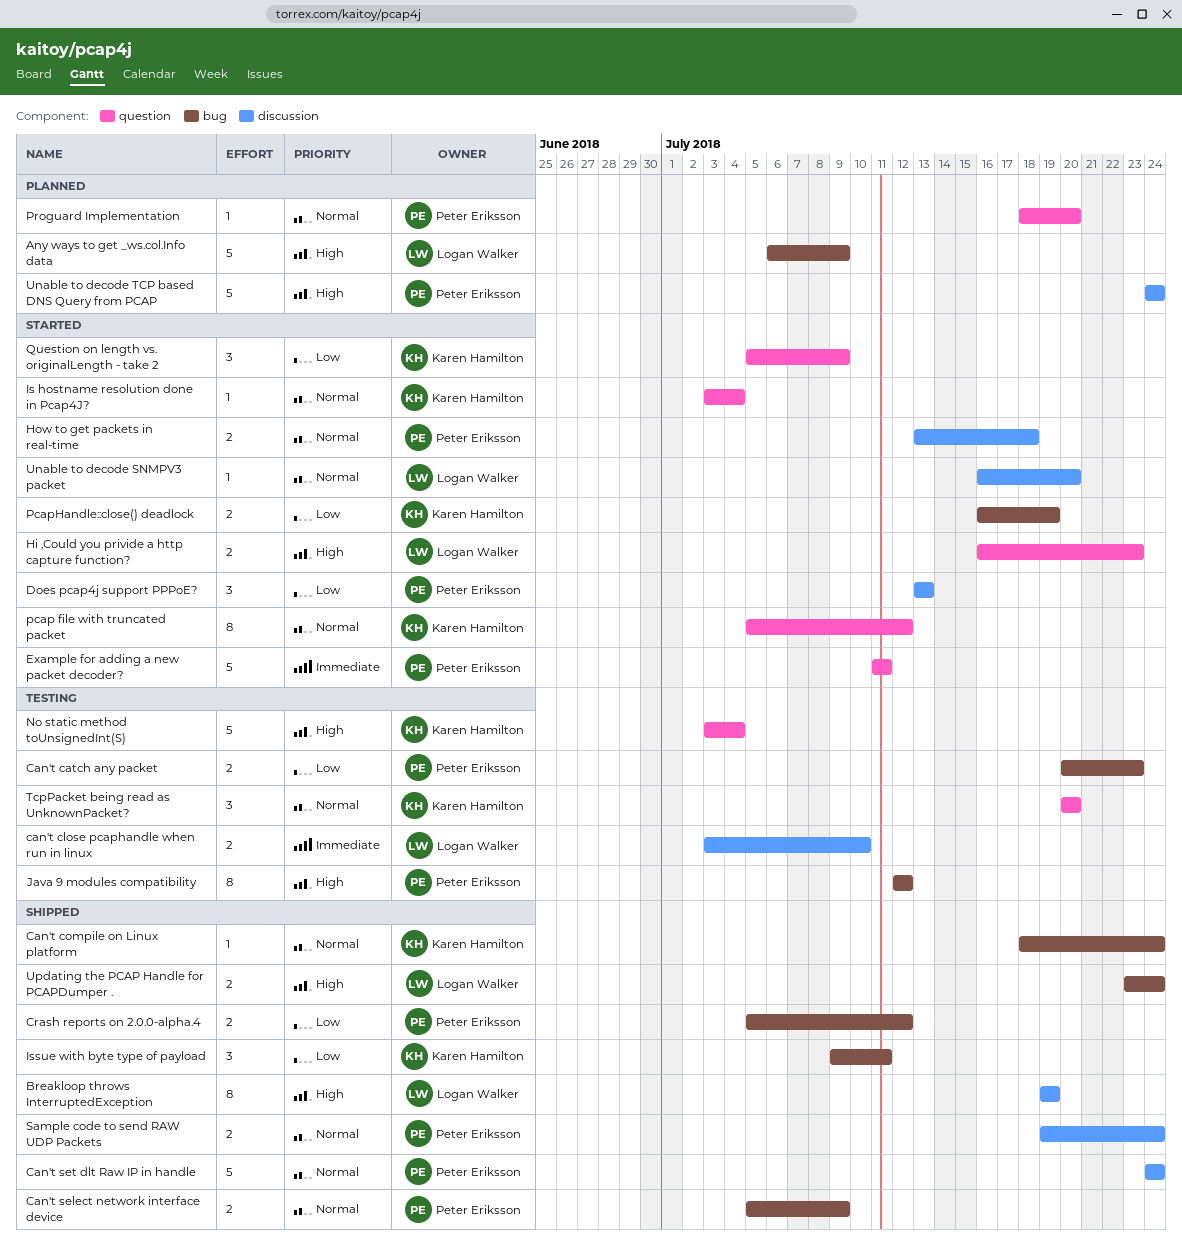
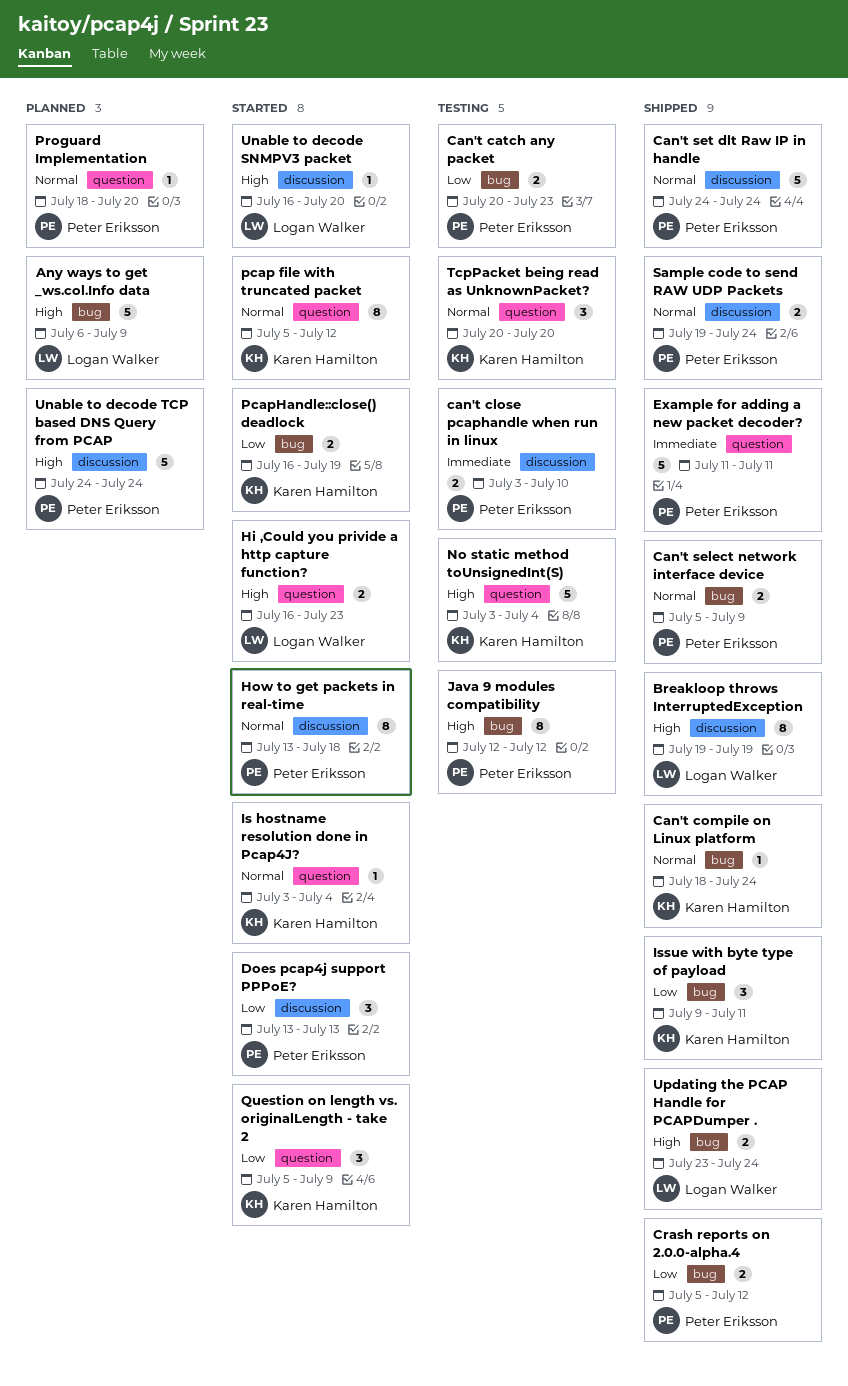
can't close pcaphandle when run in linux, owner: Logan Walker -> Peter Eriksson
Example for adding a new packet decoder?, status: Started -> Shipped
How to get packets in real-time, estimate: 2 -> 8
Unable to decode SNMPV3 packet, priority: Normal -> High

